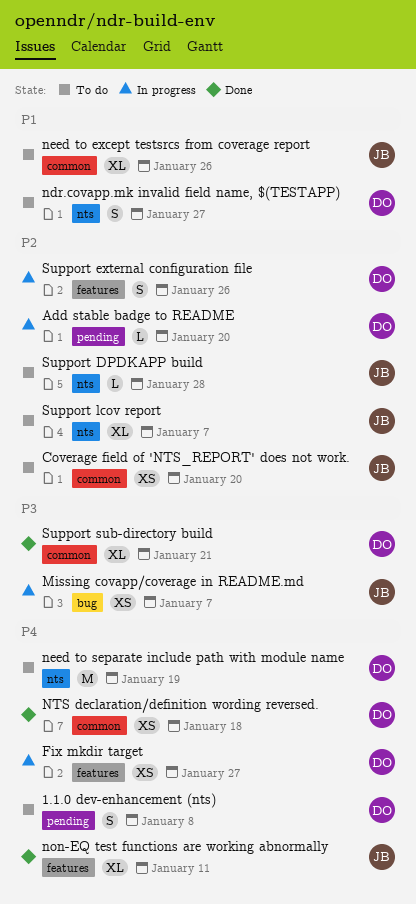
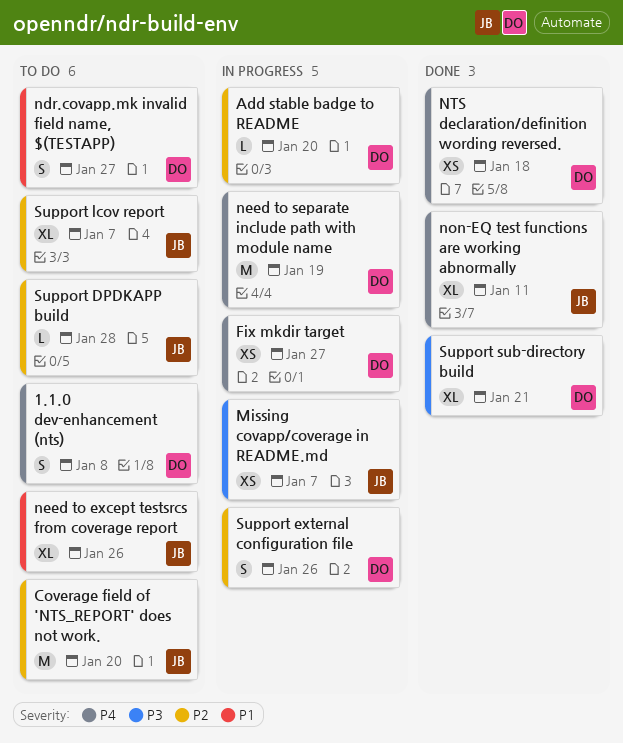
Coverage field of 'NTS_REPORT' does not work., estimate: XS -> M
need to separate include path with module name, status: To do -> In progress

